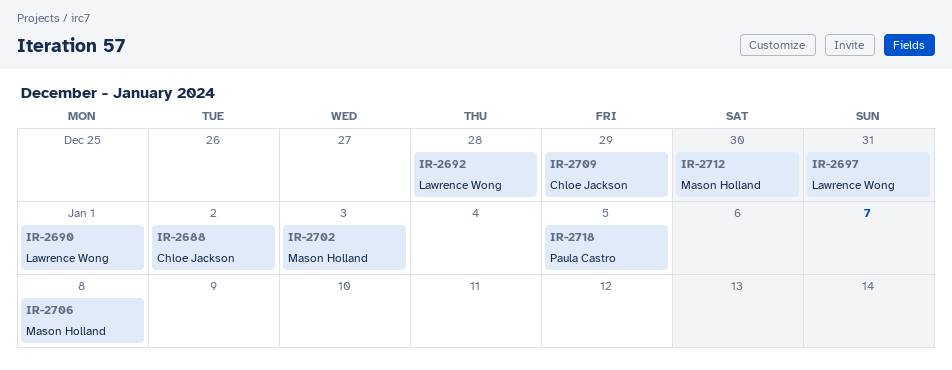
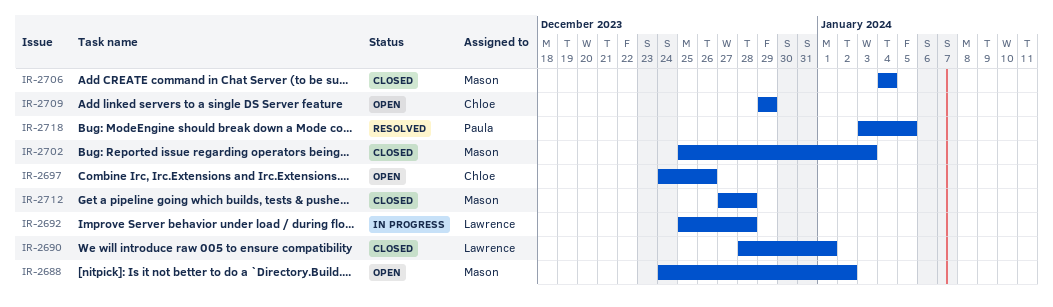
IR-2688, owner: Chloe Jackson -> Mason Holland
IR-2697, owner: Lawrence Wong -> Chloe Jackson
IR-2697, due: Dec 31 -> Dec 26
IR-2706, due: Jan 8 -> Jan 4
IR-2712, due: Dec 30 -> Dec 28

